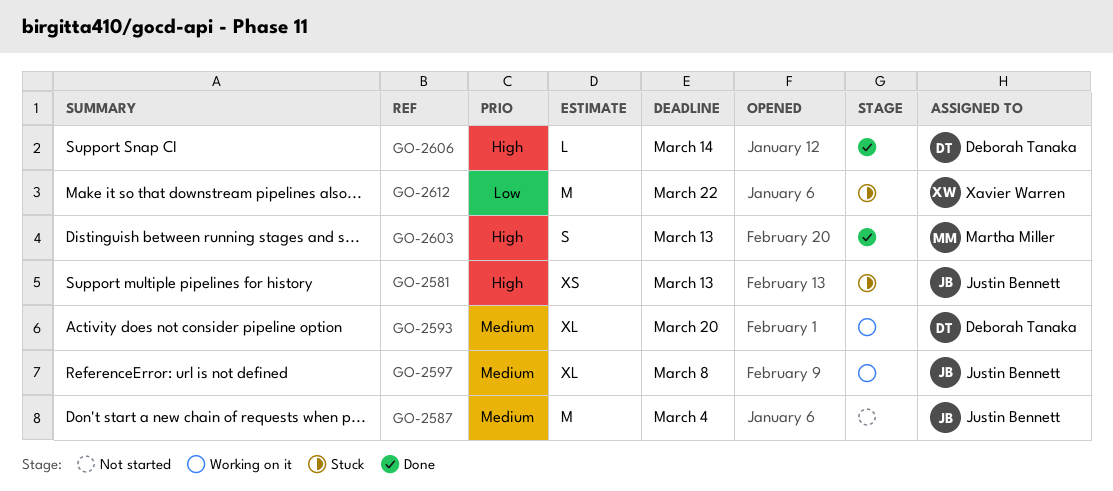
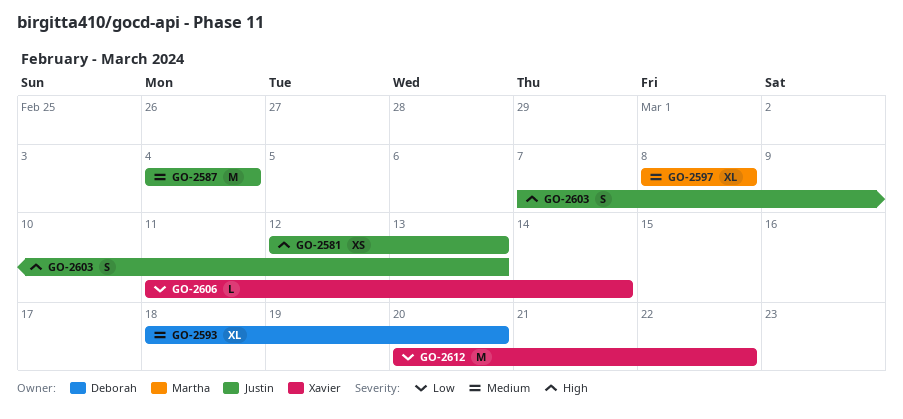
GO-2597, owner: Justin Bennett -> Martha Miller
GO-2603, owner: Martha Miller -> Justin Bennett
GO-2606, owner: Deborah Tanaka -> Xavier Warren
GO-2606, priority: High -> Low

